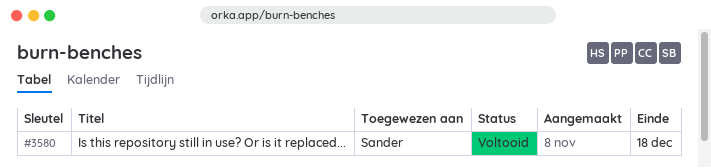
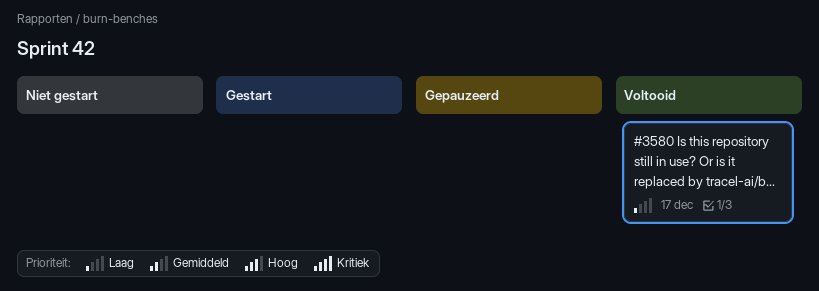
#3580, due: Dec 18 -> Dec 17

